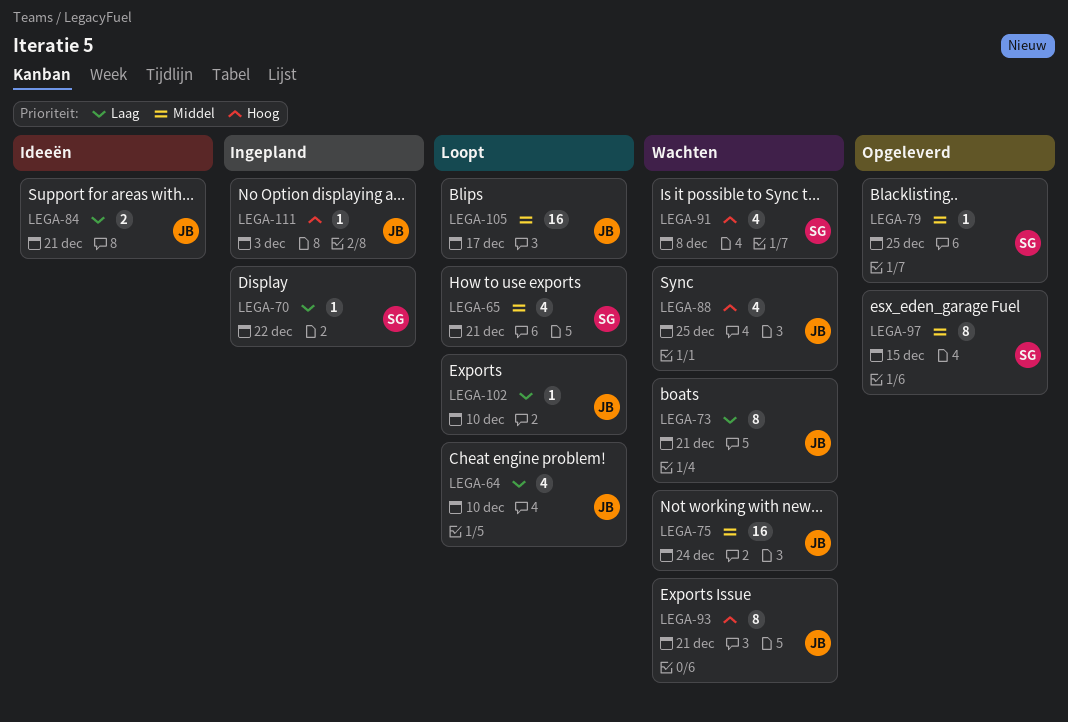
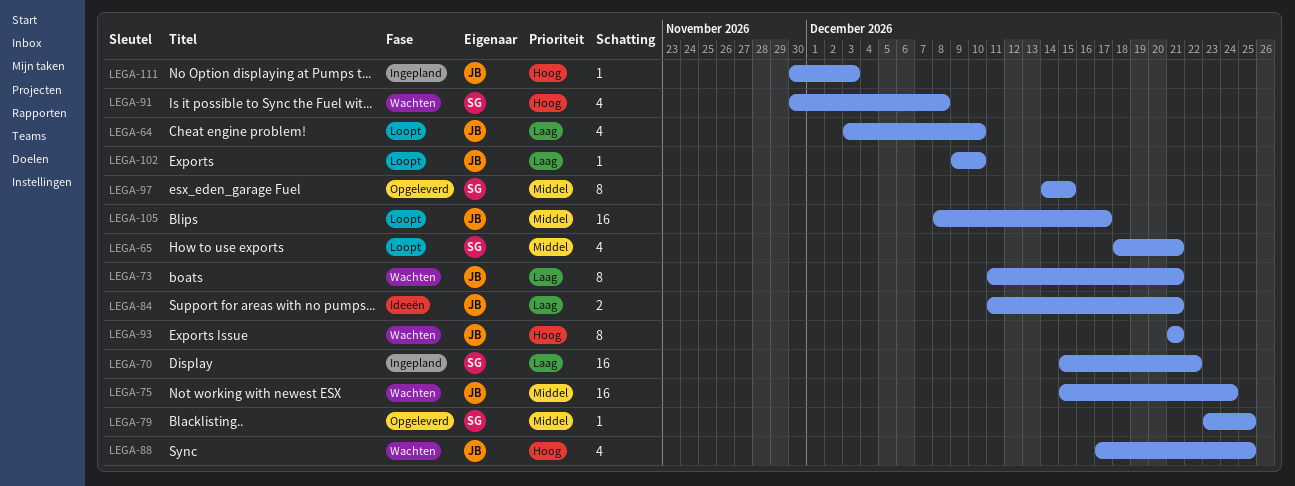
LEGA-70, estimate: 1 -> 16

